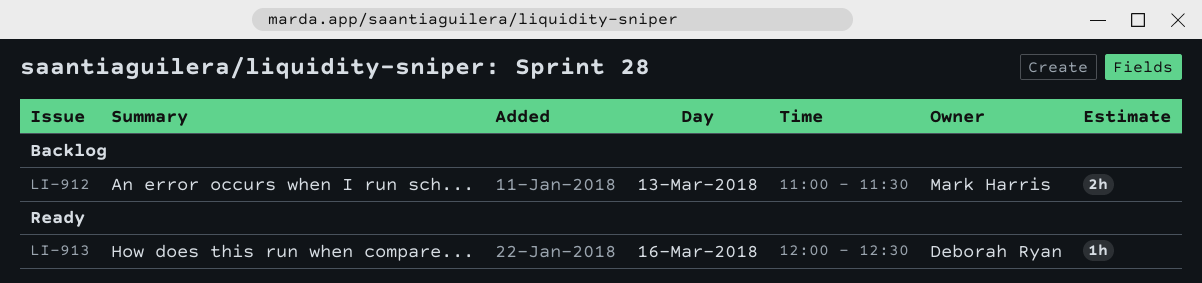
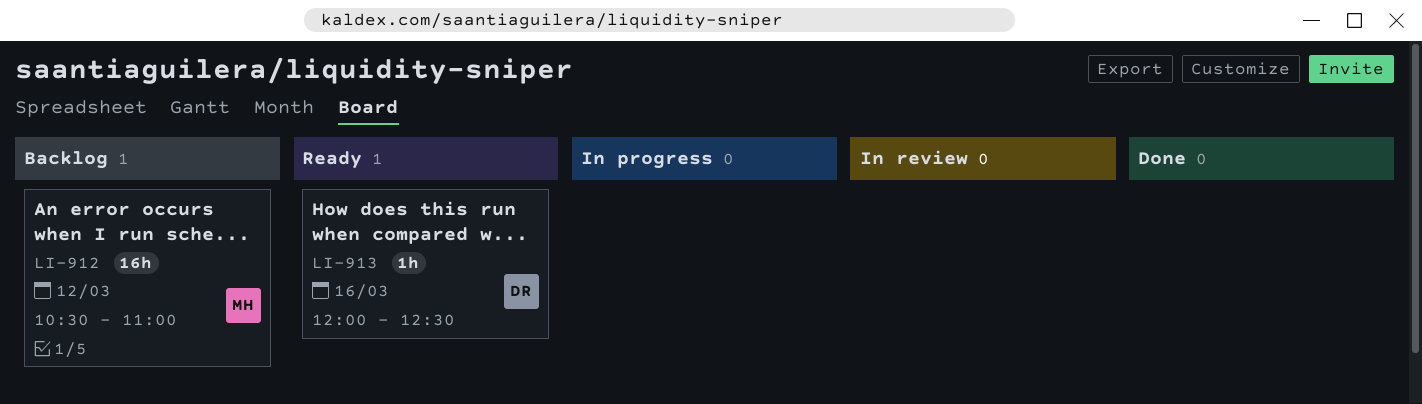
LI-912, estimate: 2h -> 16h
LI-912, day: Mar 13 -> Mar 12
LI-912, begins: 11:00 -> 10:30
LI-912, ends: 11:30 -> 11:00

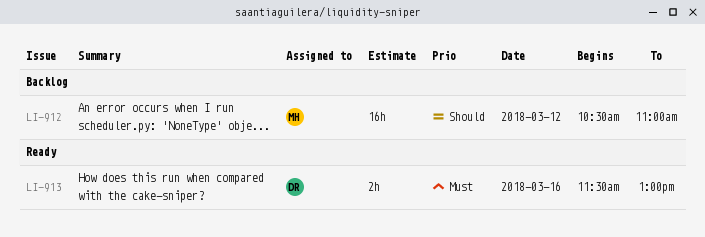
LI-913, estimate: 1h -> 2h
LI-913, begins: 12:00 -> 11:30
LI-913, ends: 12:30 -> 13:00

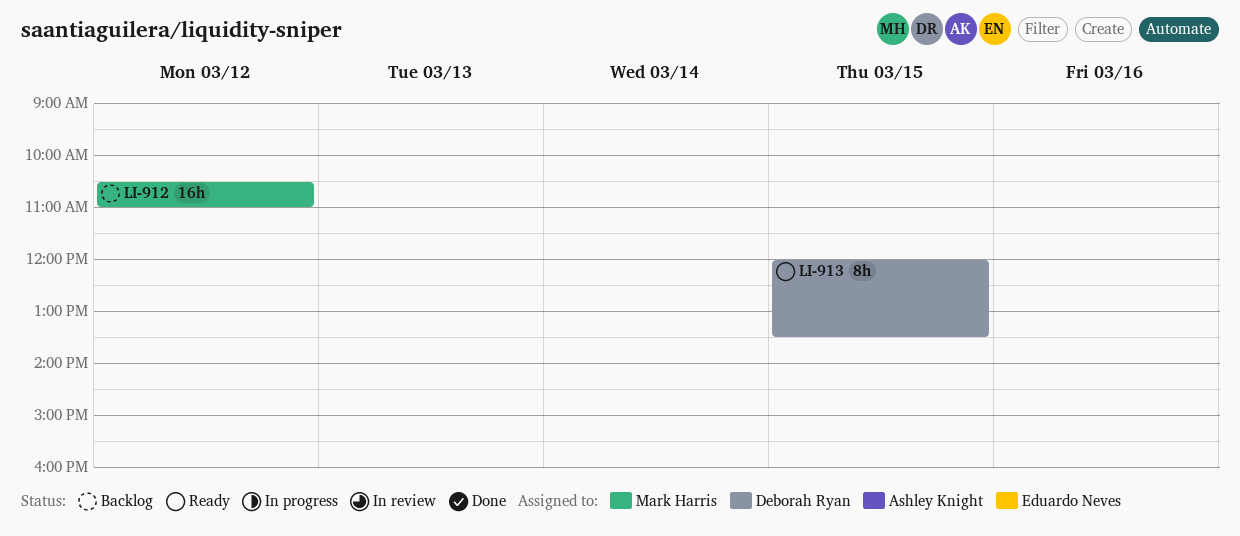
LI-913, estimate: 2h -> 8h
LI-913, day: Mar 16 -> Mar 15
LI-913, begins: 11:30 -> 12:00
LI-913, ends: 13:00 -> 13:30

